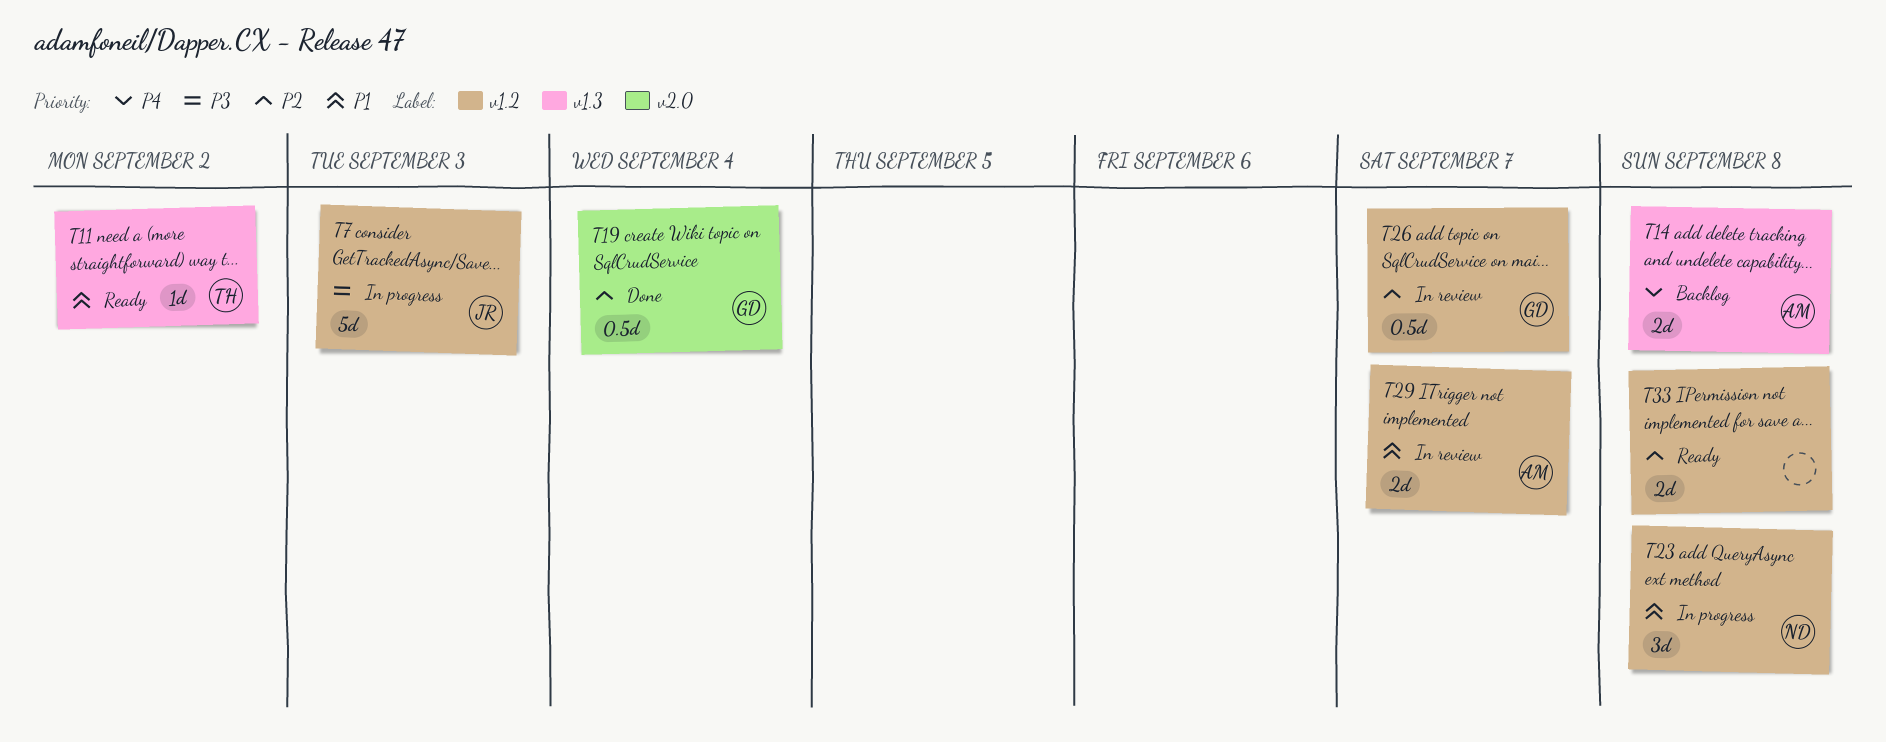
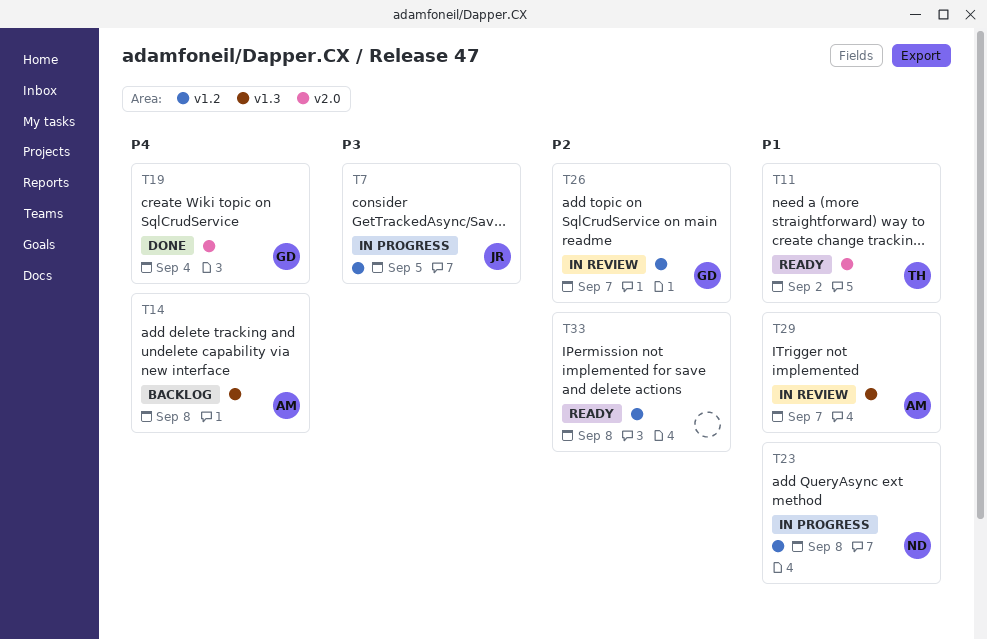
T7, due: Sep 3 -> Sep 5
T11, label: v1.3 -> v2.0
T19, priority: P2 -> P4
T29, label: v1.2 -> v1.3

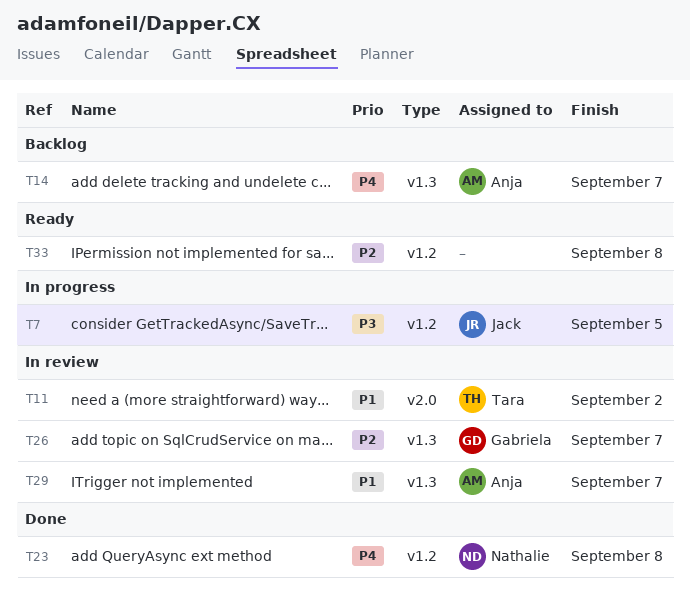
T11, status: Ready -> In review
T14, due: Sep 8 -> Sep 7
T19: present -> none
T23, status: In progress -> Done
T23, priority: P1 -> P4
T26, label: v1.2 -> v1.3

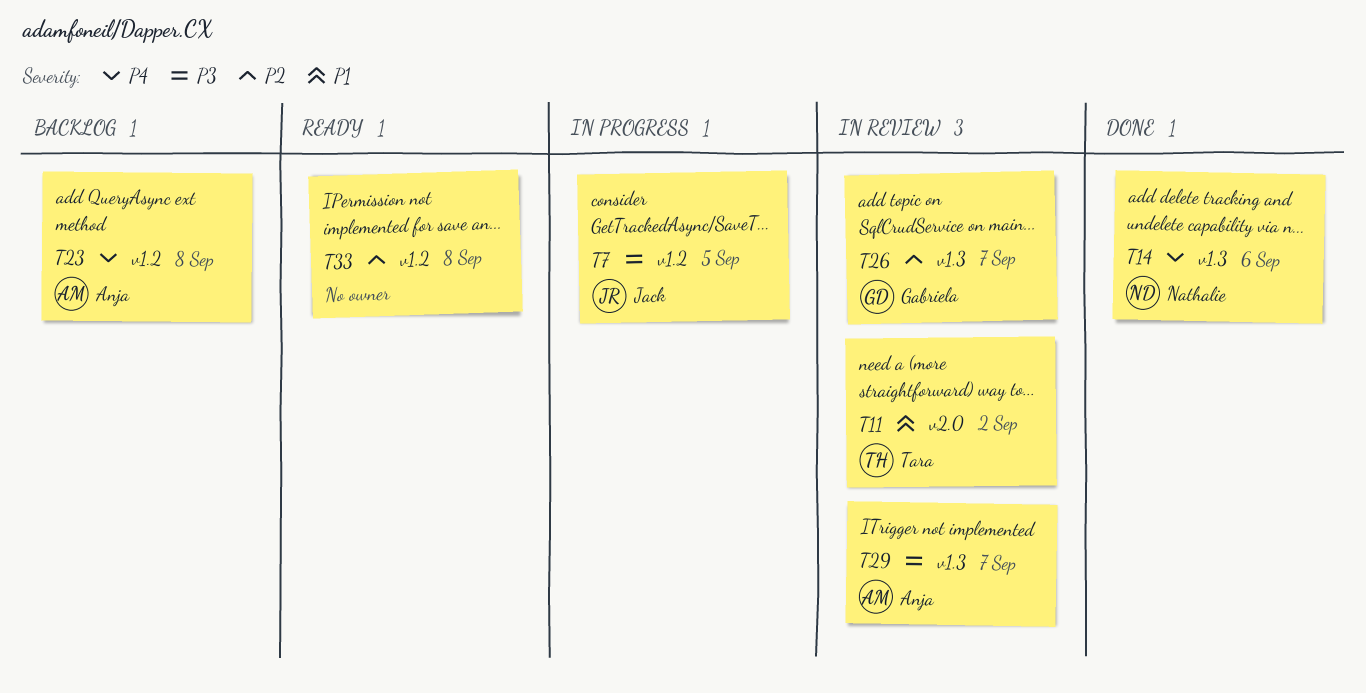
T14, status: Backlog -> Done
T14, owner: Anja -> Nathalie
T14, due: Sep 7 -> Sep 6
T23, status: Done -> Backlog
T23, owner: Nathalie -> Anja
T29, priority: P1 -> P3

